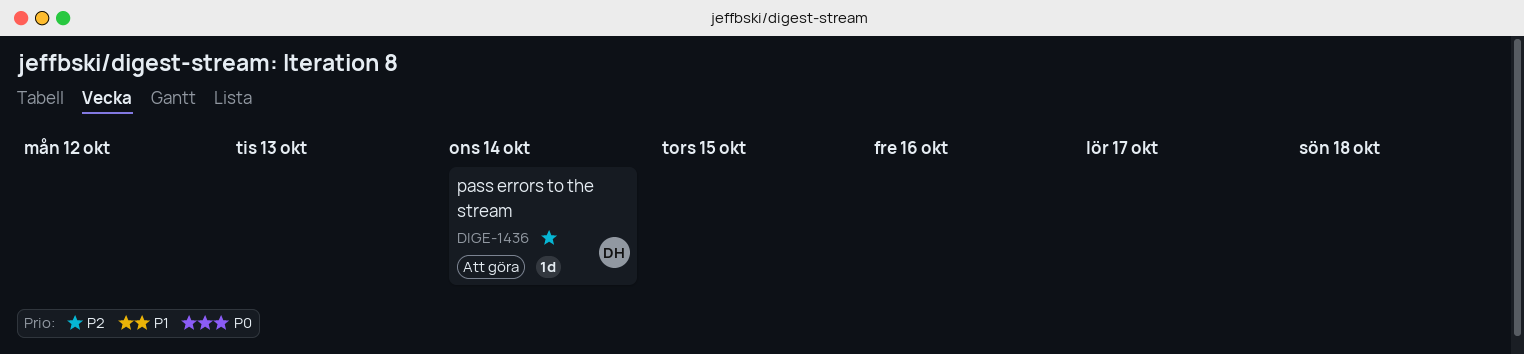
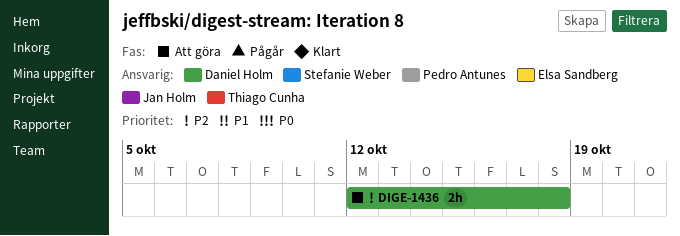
DIGE-1436, estimate: 1d -> 2h
DIGE-1436, due: Oct 14 -> Oct 18

